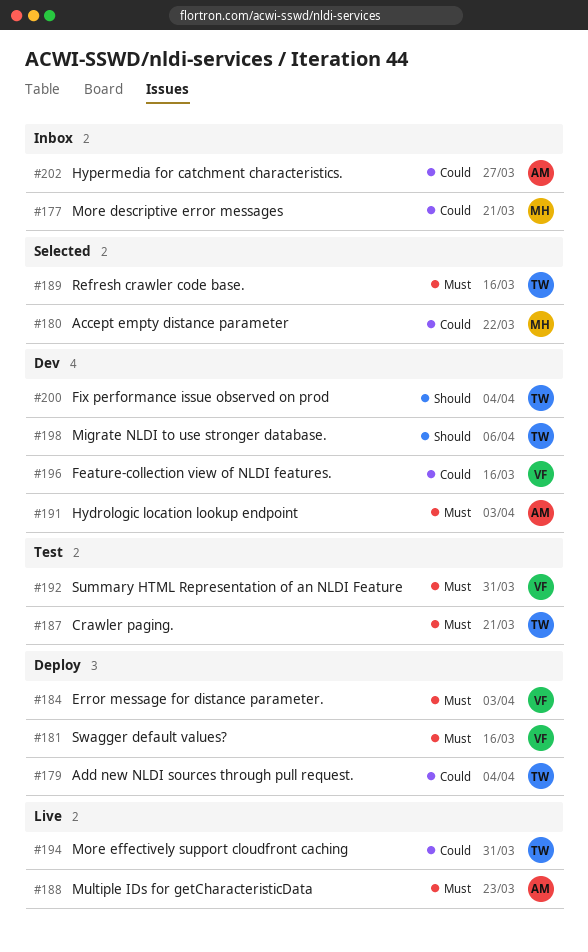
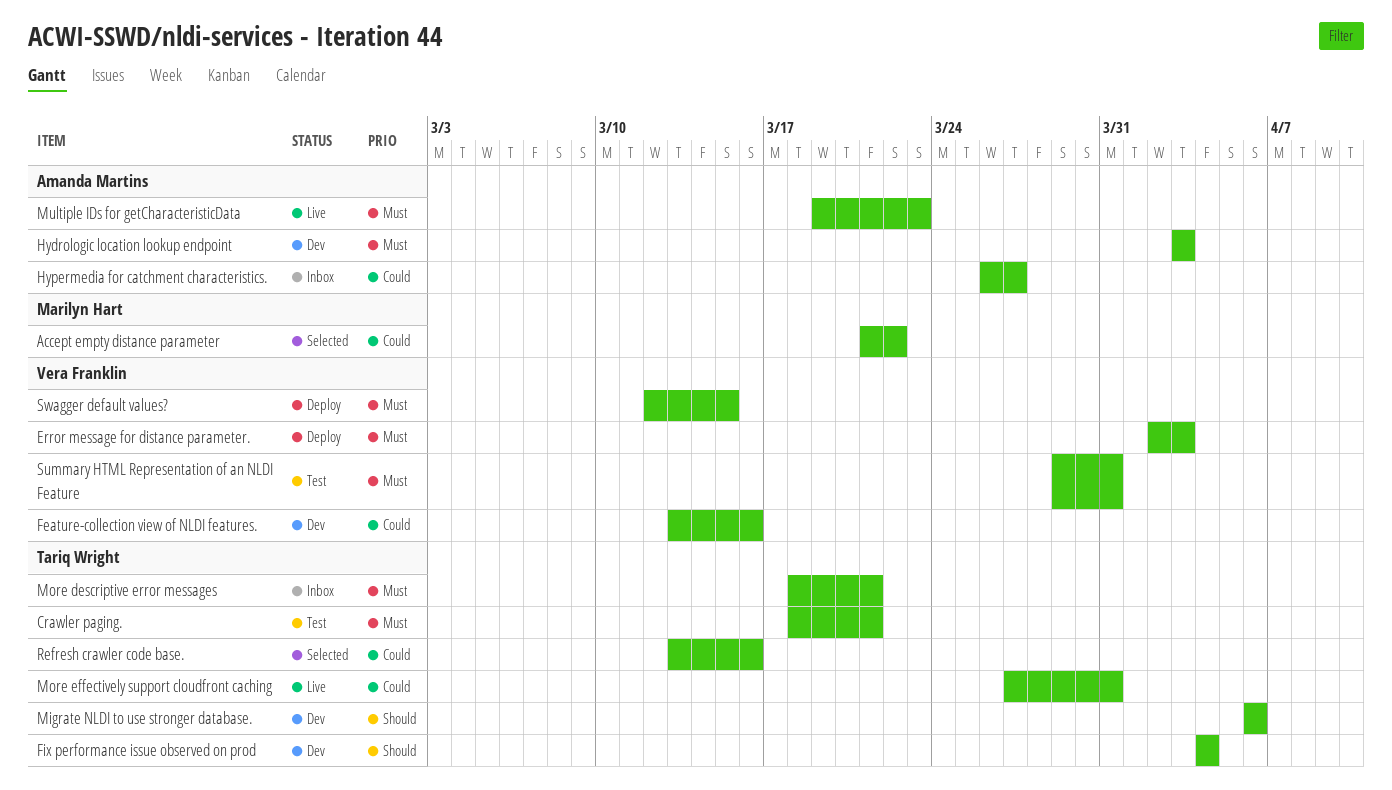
Add new NLDI sources through pull request.: present -> none
More descriptive error messages, owner: Marilyn Hart -> Tariq Wright
More descriptive error messages, priority: Could -> Must
Refresh crawler code base., priority: Must -> Could
Swagger default values?, due: Mar 16 -> Mar 15

